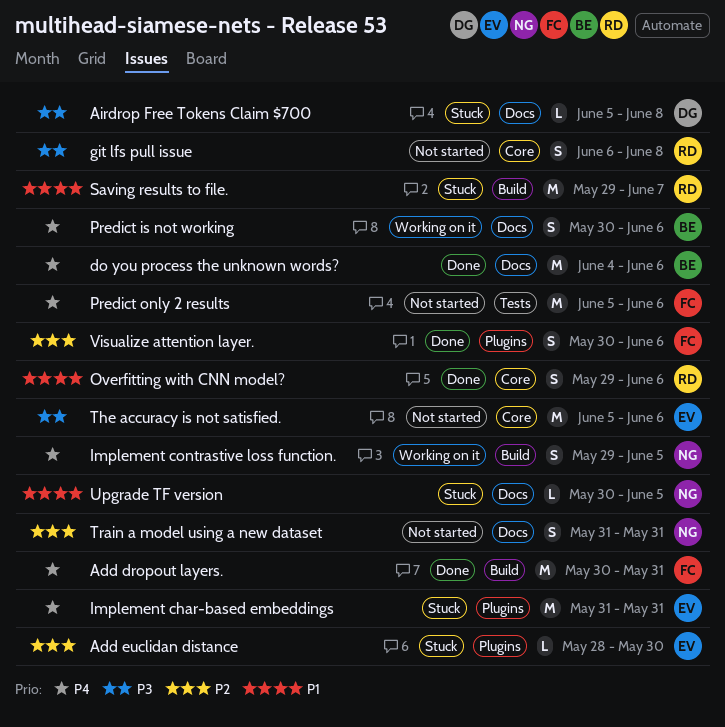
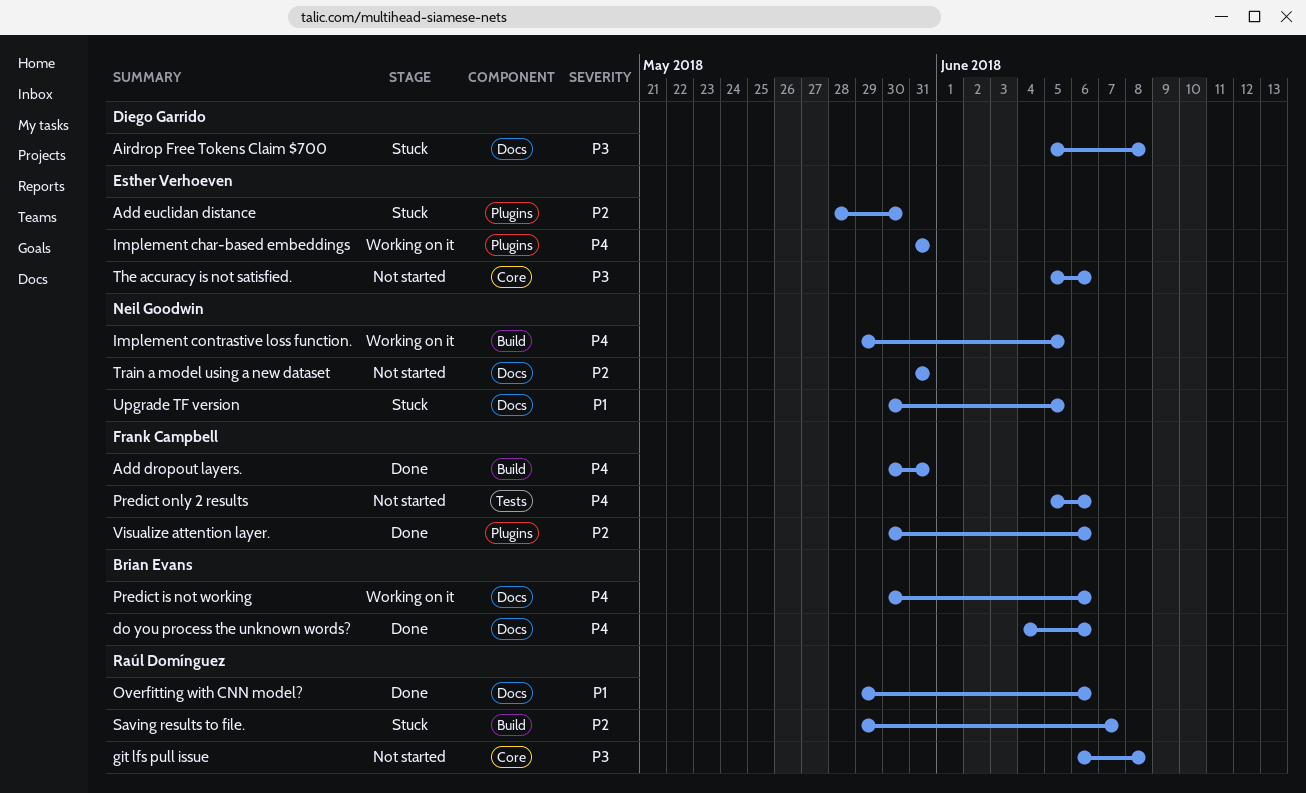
Implement char-based embeddings, status: Stuck -> Working on it
Overfitting with CNN model?, label: Core -> Docs
Saving results to file., priority: P1 -> P2

